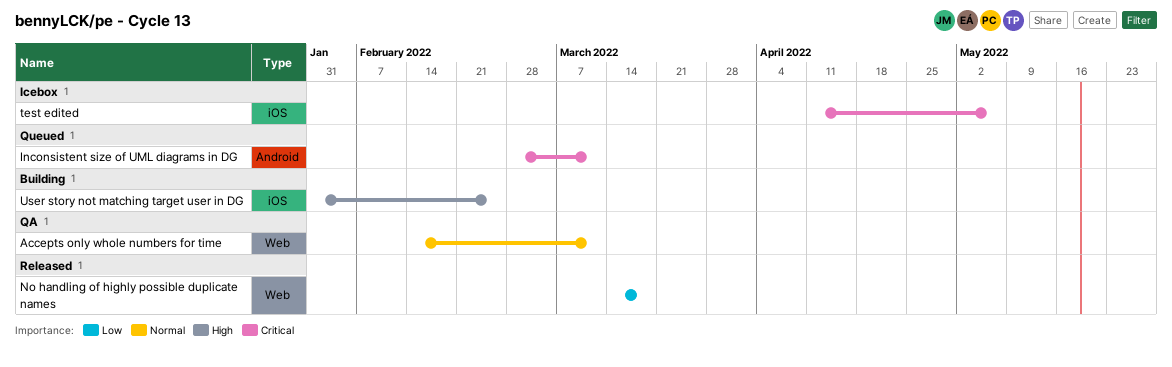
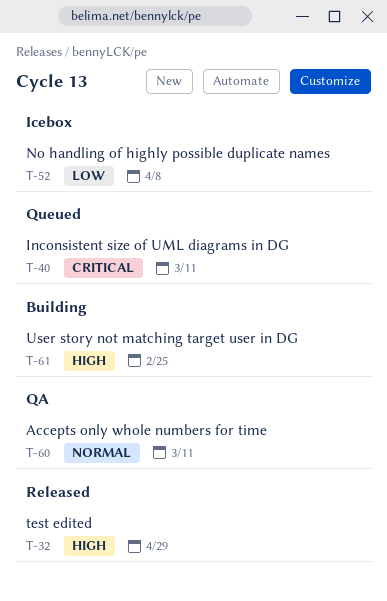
No handling of highly possible duplicate names, status: Released -> Icebox
No handling of highly possible duplicate names, due: Mar 18 -> Apr 8
test edited, status: Icebox -> Released
test edited, priority: Critical -> High
test edited, due: May 6 -> Apr 29

